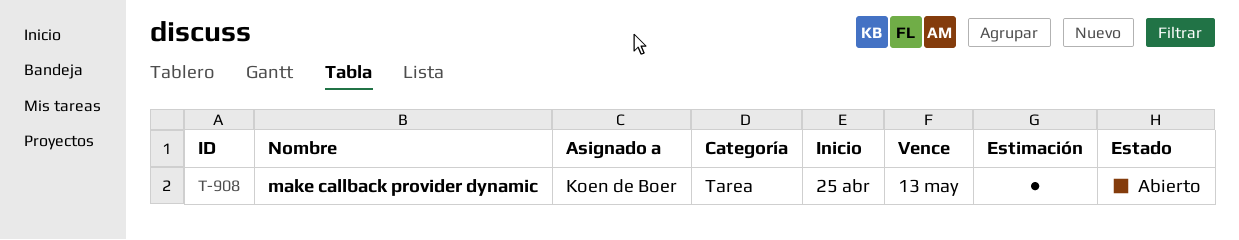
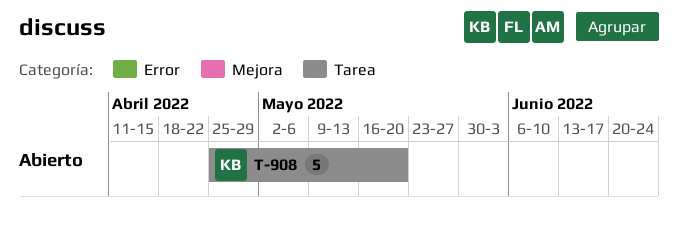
T-908, estimate: 1 -> 5
T-908, due: May 13 -> May 20

